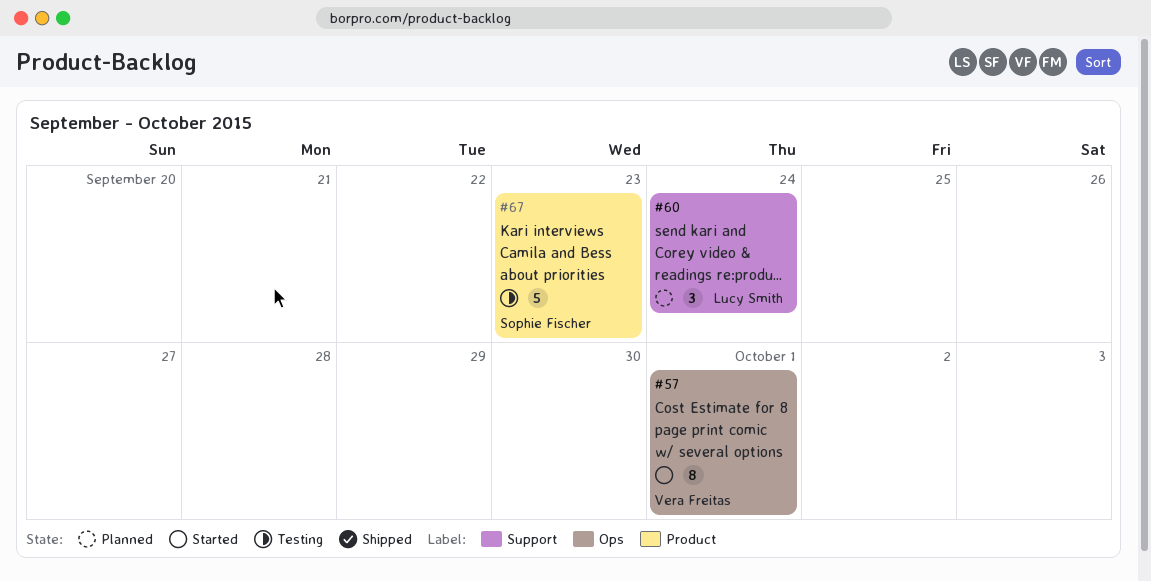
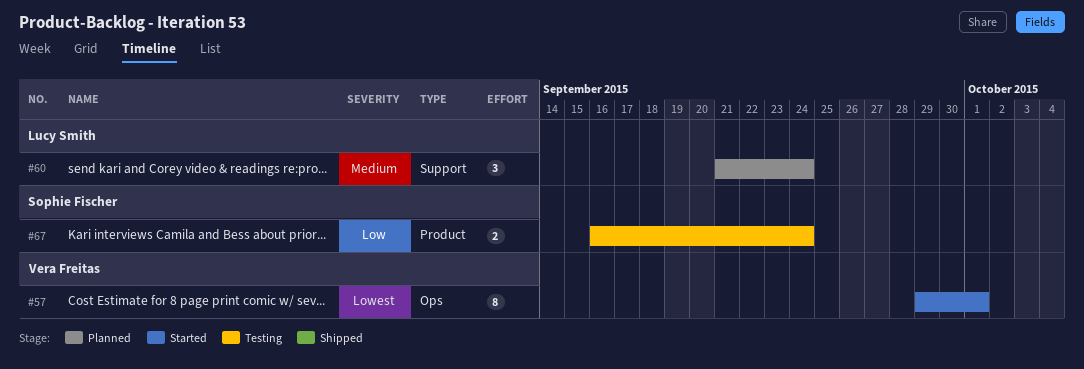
#67, estimate: 5 -> 2
#67, due: Sep 23 -> Sep 24

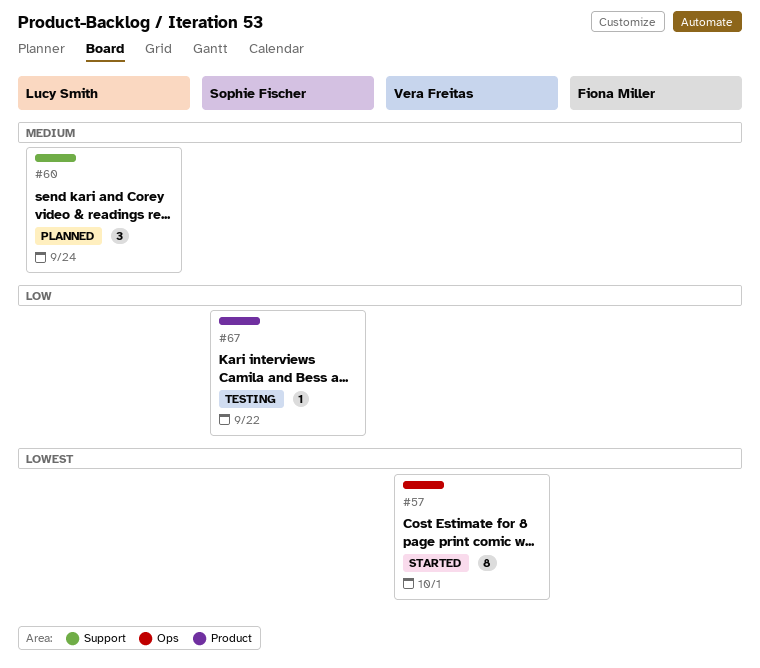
#67, estimate: 2 -> 1
#67, due: Sep 24 -> Sep 22

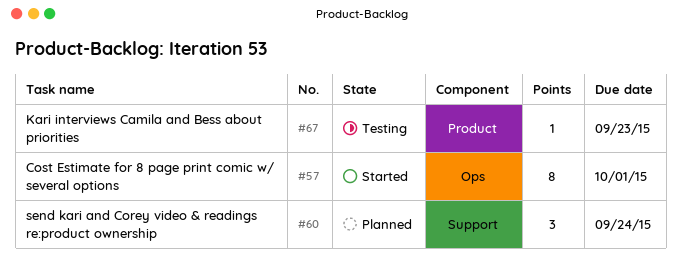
#67, due: Sep 22 -> Sep 23

